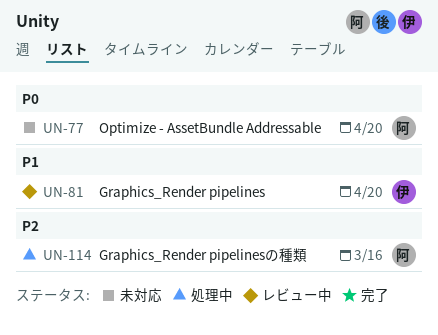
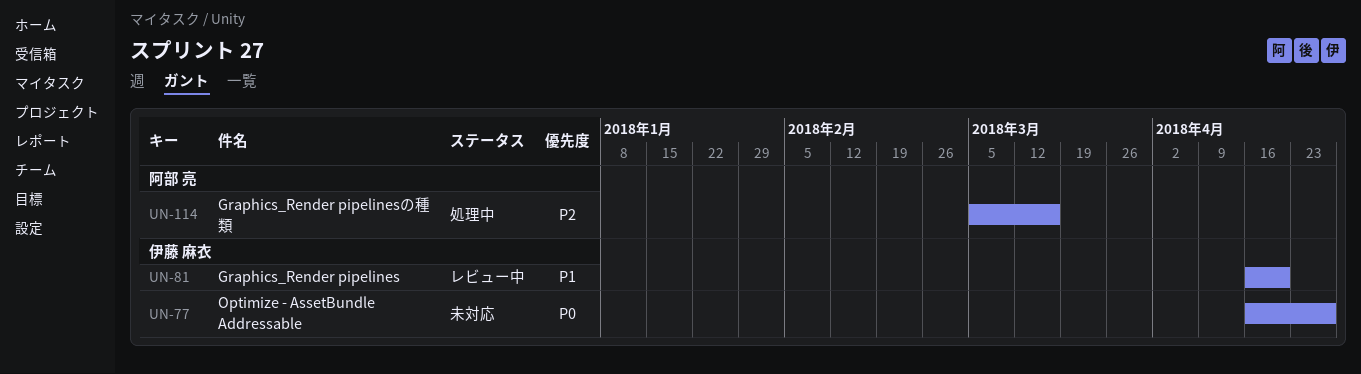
UN-77, owner: 阿部 亮 -> 伊藤 麻衣
UN-77, due: Apr 20 -> Apr 27

